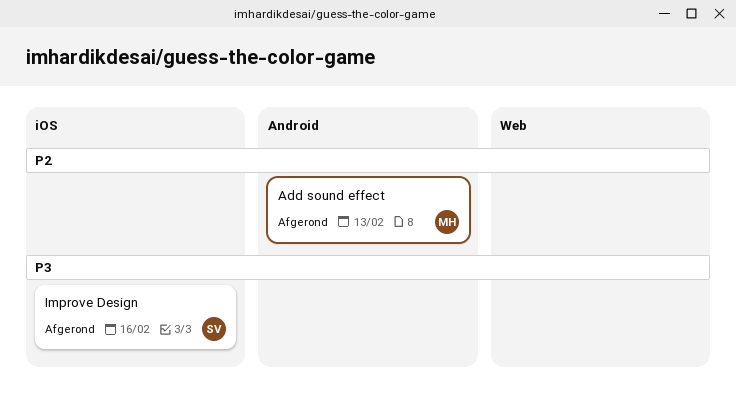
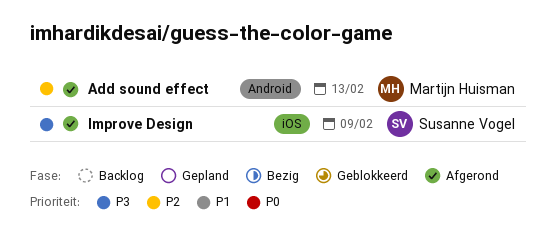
Improve Design, due: Feb 16 -> Feb 9

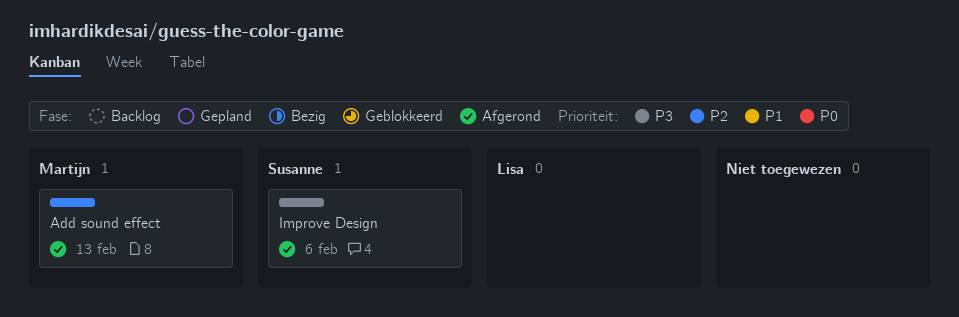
Improve Design, due: Feb 9 -> Feb 6

